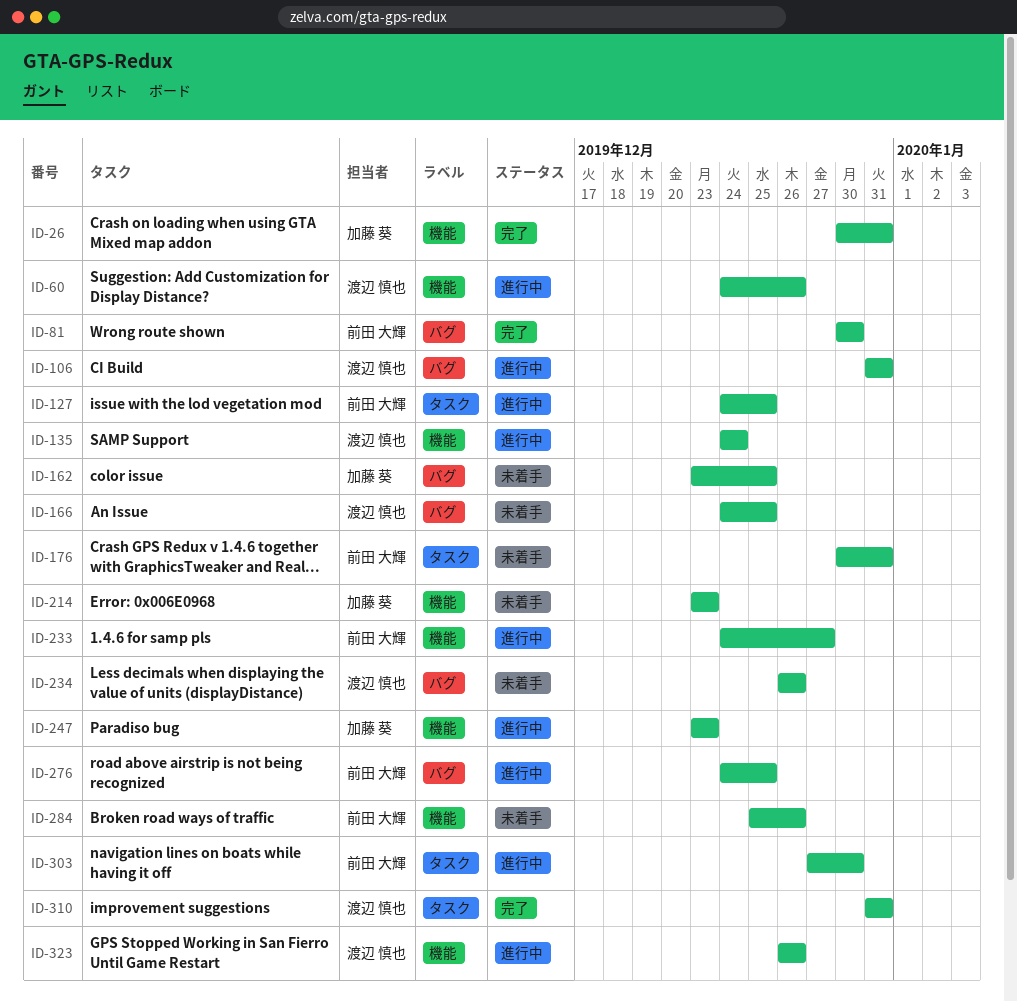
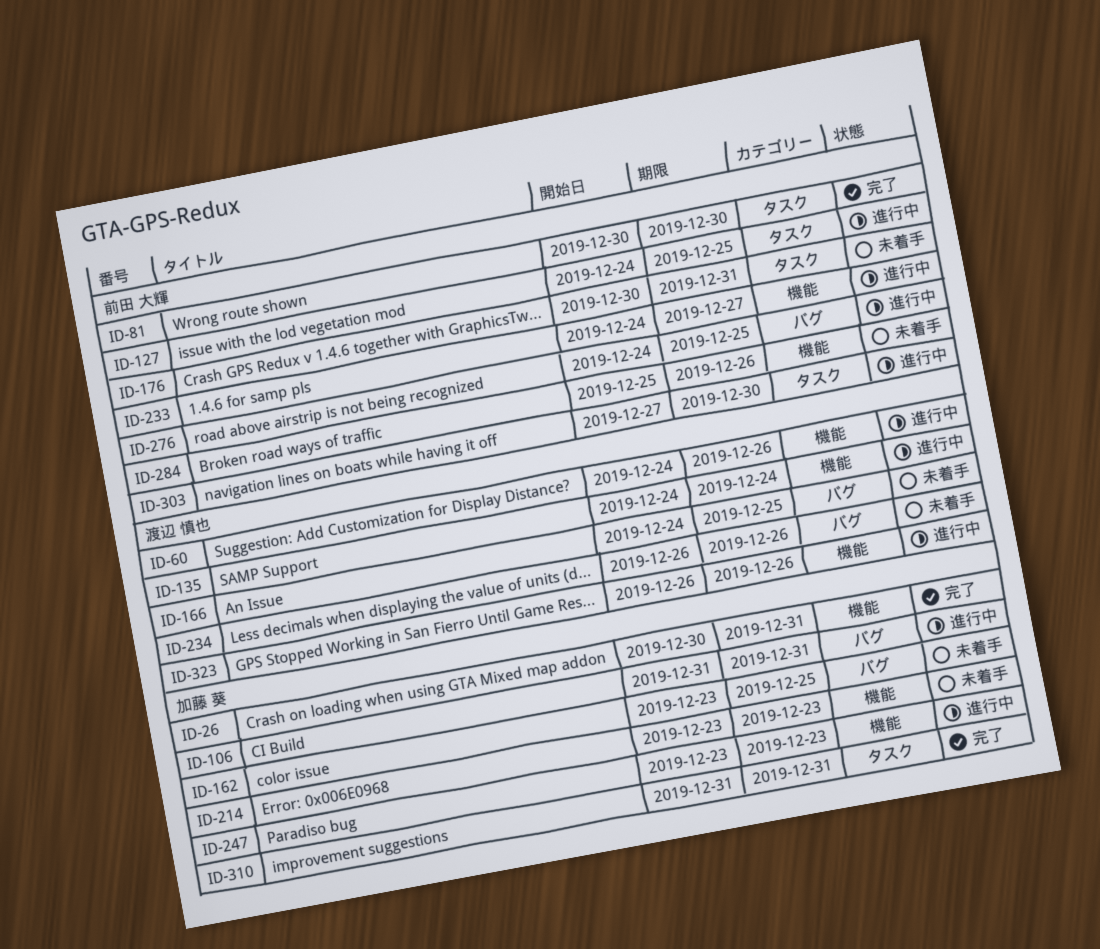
ID-81, label: バグ -> タスク
ID-106, owner: 渡辺 慎也 -> 加藤 葵
ID-310, owner: 渡辺 慎也 -> 加藤 葵

